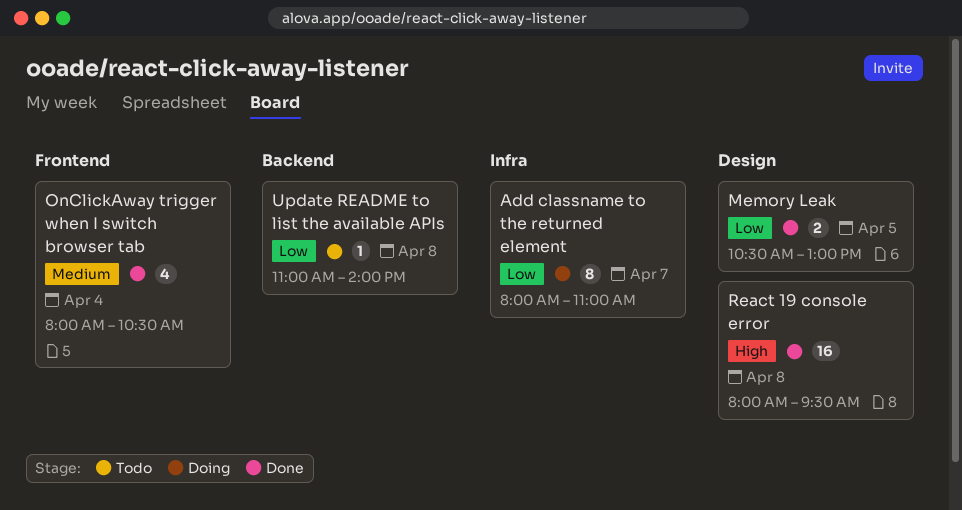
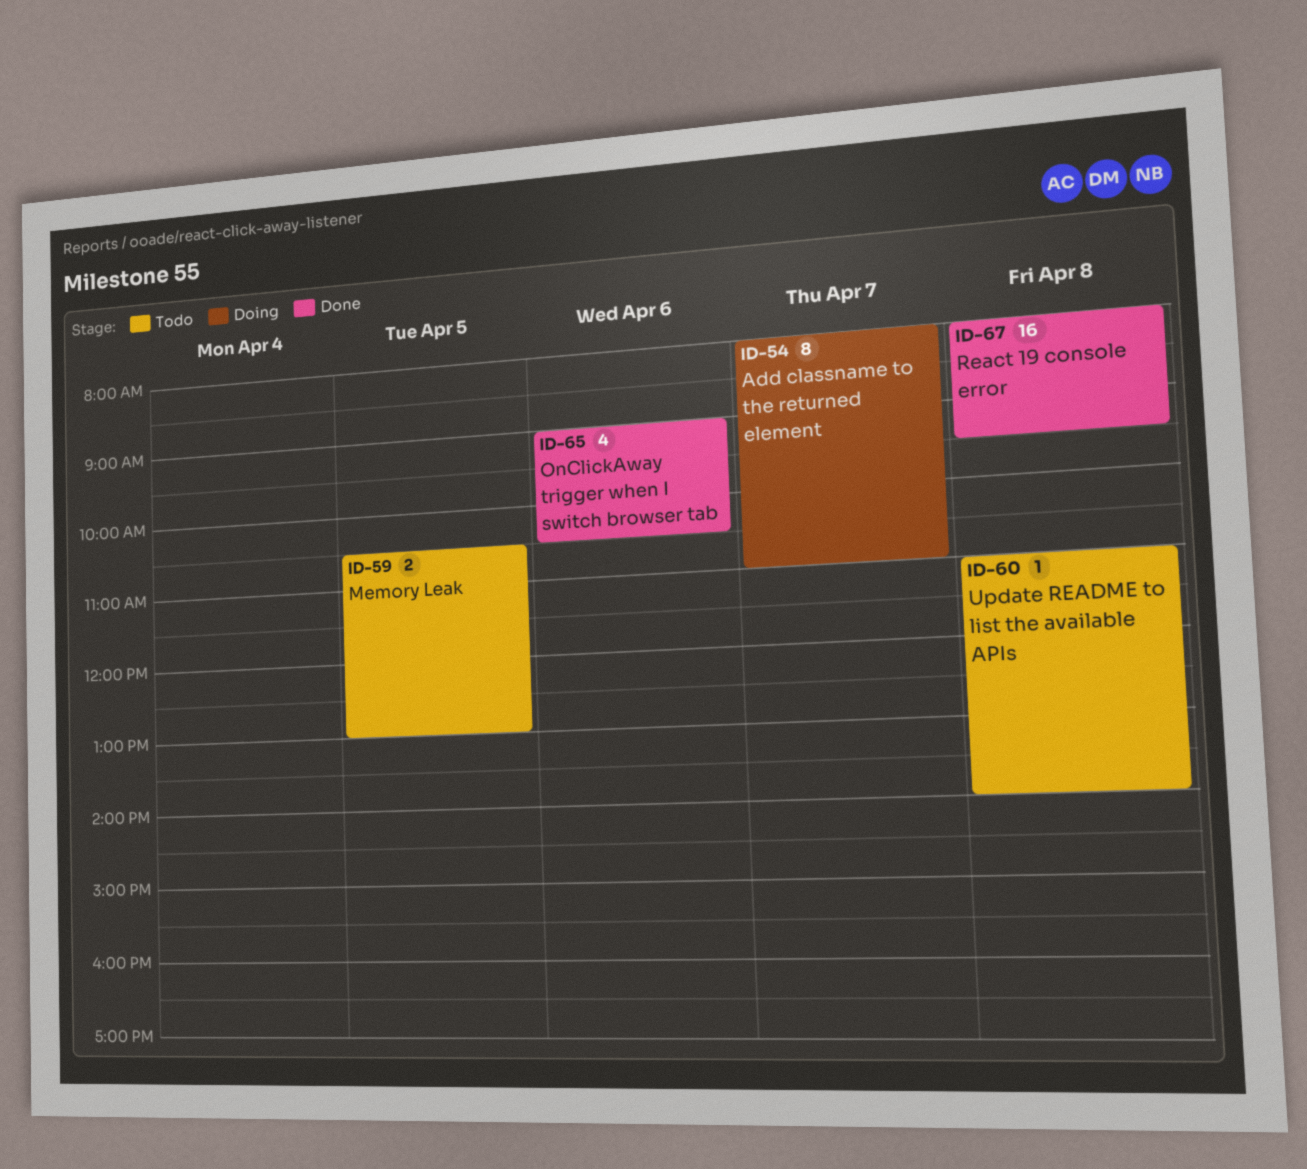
Memory Leak, status: Done -> Todo
OnClickAway trigger when I switch browser tab, day: Apr 4 -> Apr 6
OnClickAway trigger when I switch browser tab, begins: 08:00 -> 09:00

